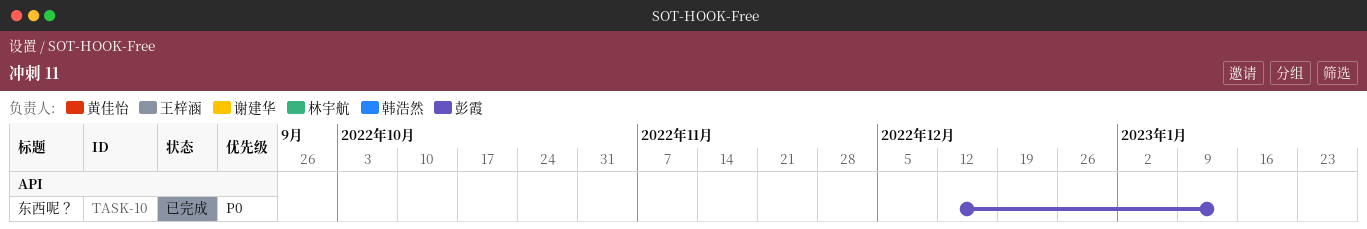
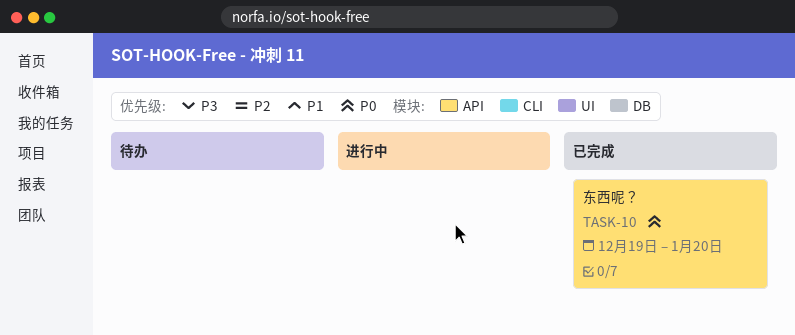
TASK-10, start: Dec 12 -> Dec 19
TASK-10, due: Jan 13 -> Jan 20

